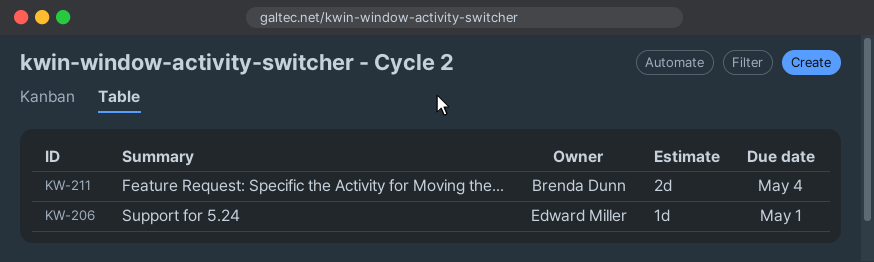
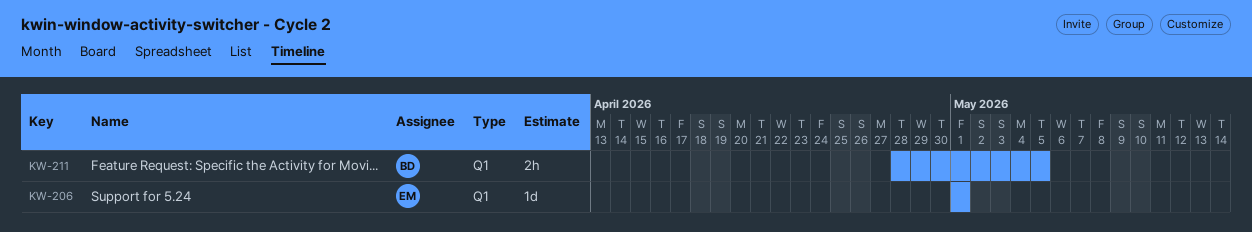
KW-211, estimate: 2d -> 2h
KW-211, due: May 4 -> May 5

